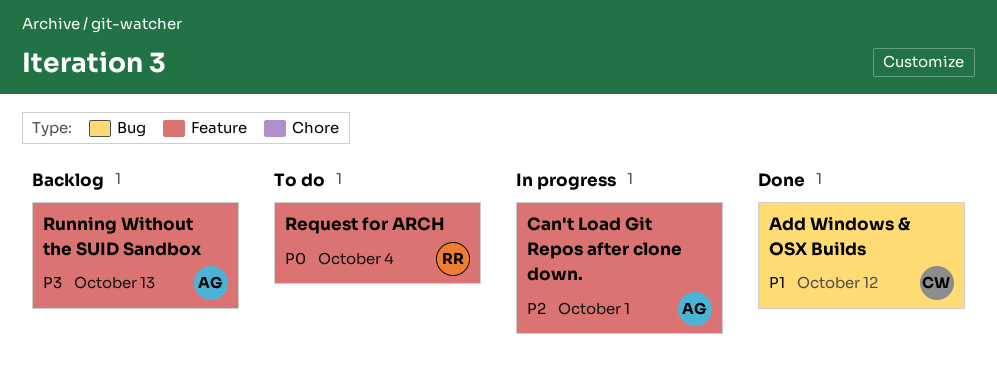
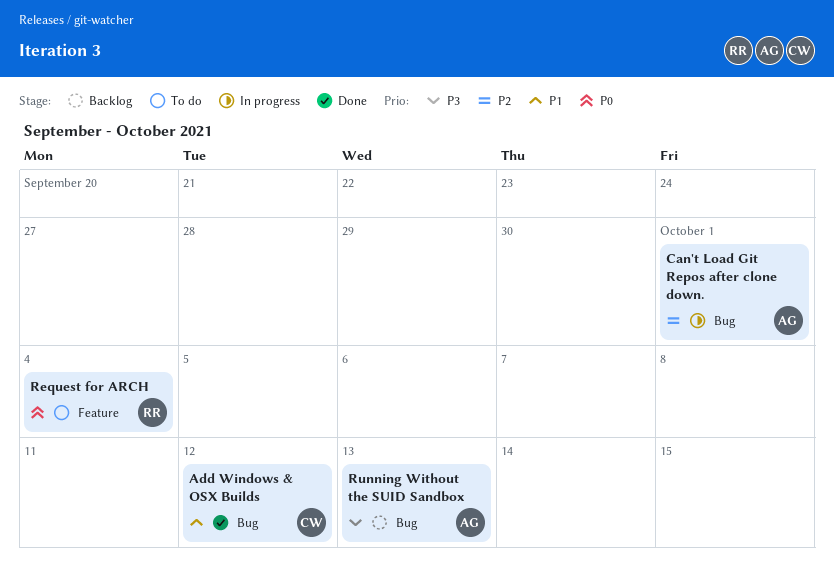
Can't Load Git Repos after clone down., label: Feature -> Bug
Running Without the SUID Sandbox, label: Feature -> Bug

